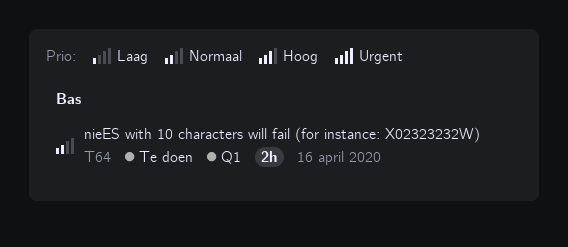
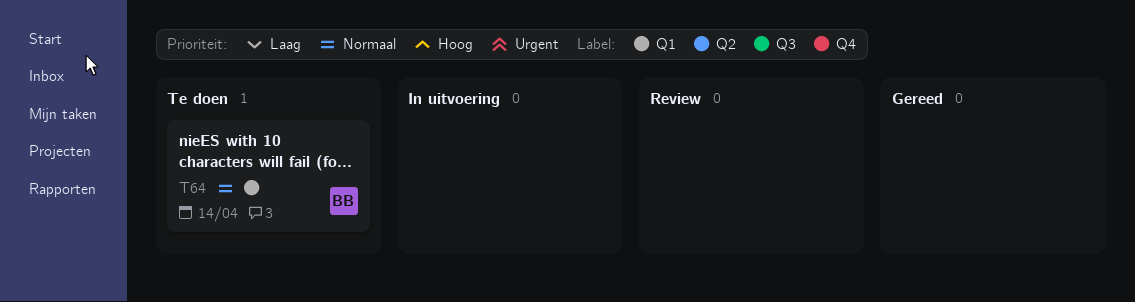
T64, due: Apr 16 -> Apr 14

